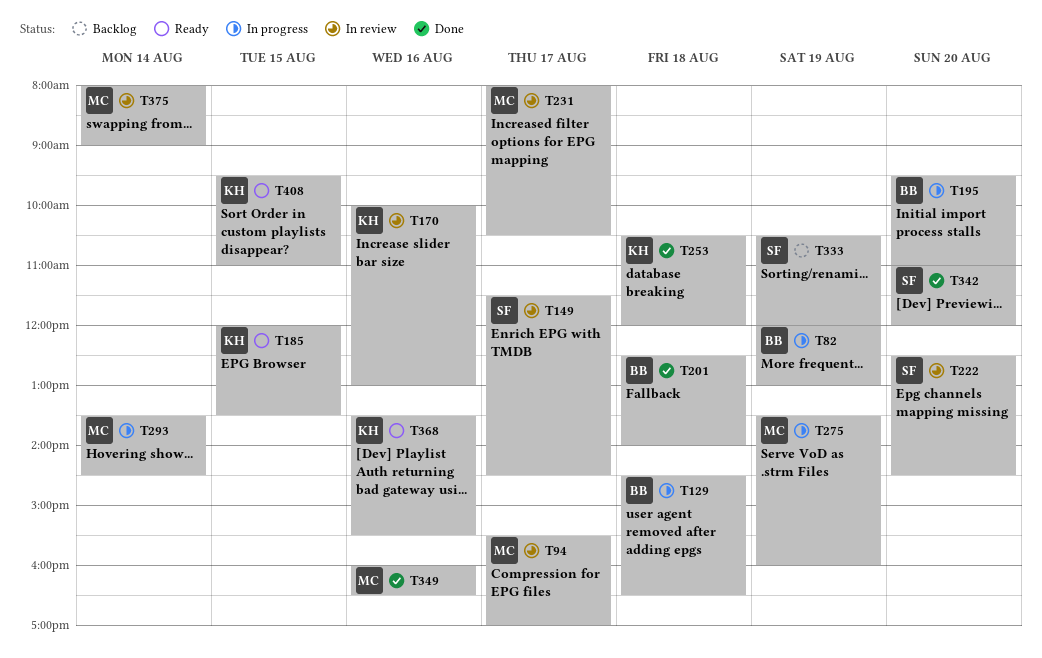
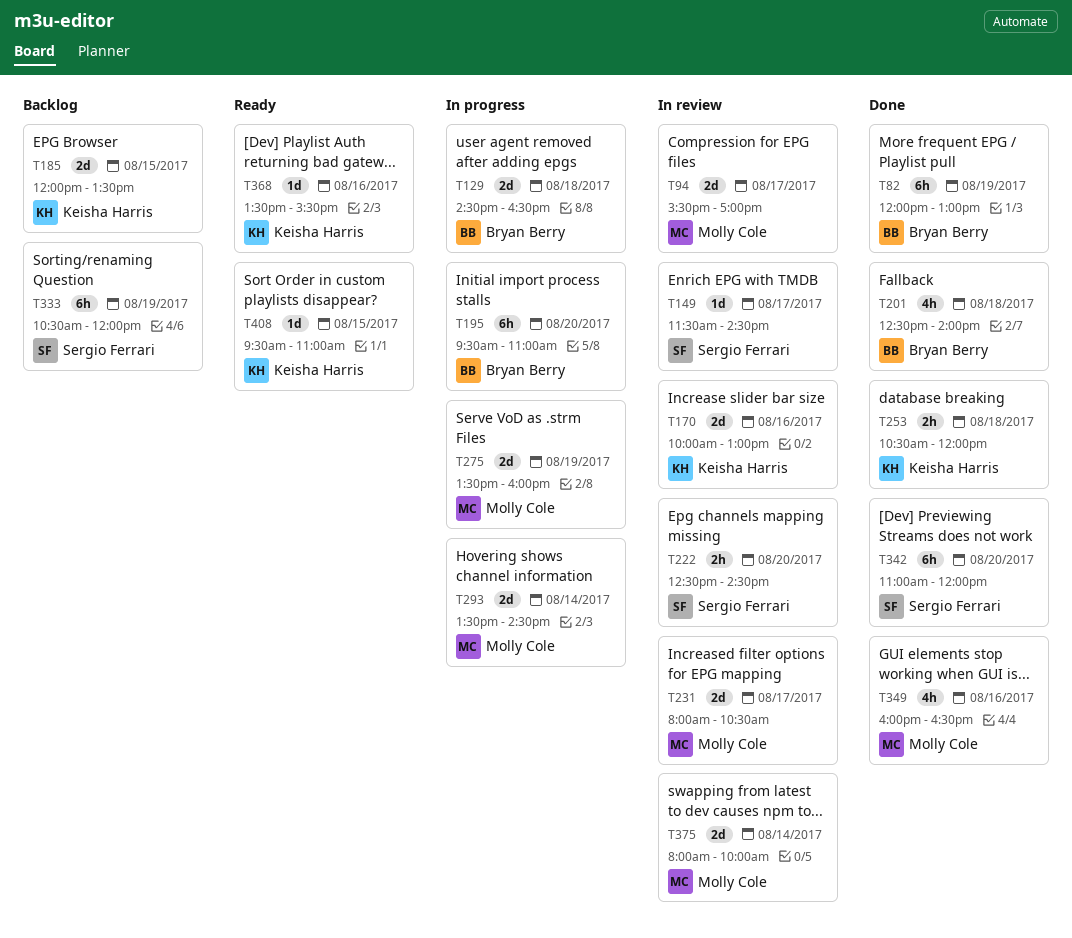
T82, status: In progress -> Done
T185, status: Ready -> Backlog
T375, ends: 09:00 -> 10:00

